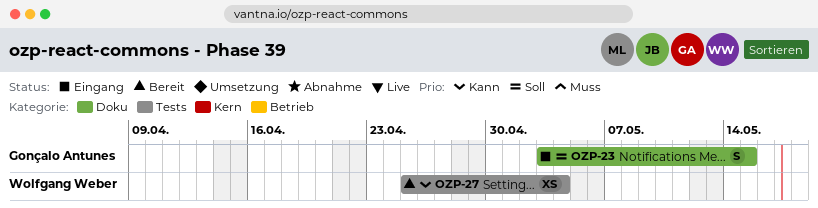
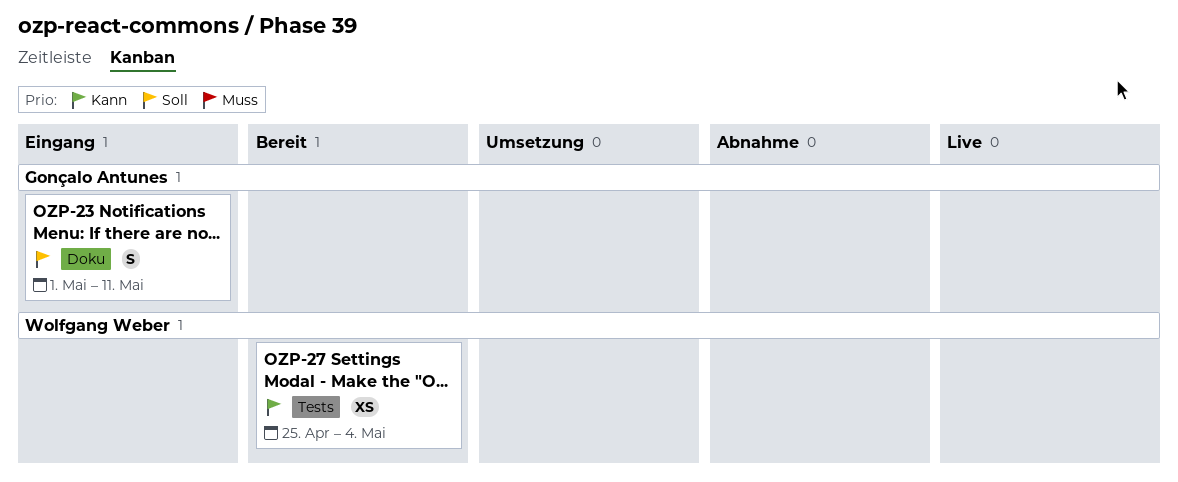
OZP-23, start: May 3 -> May 1
OZP-23, due: May 15 -> May 11

